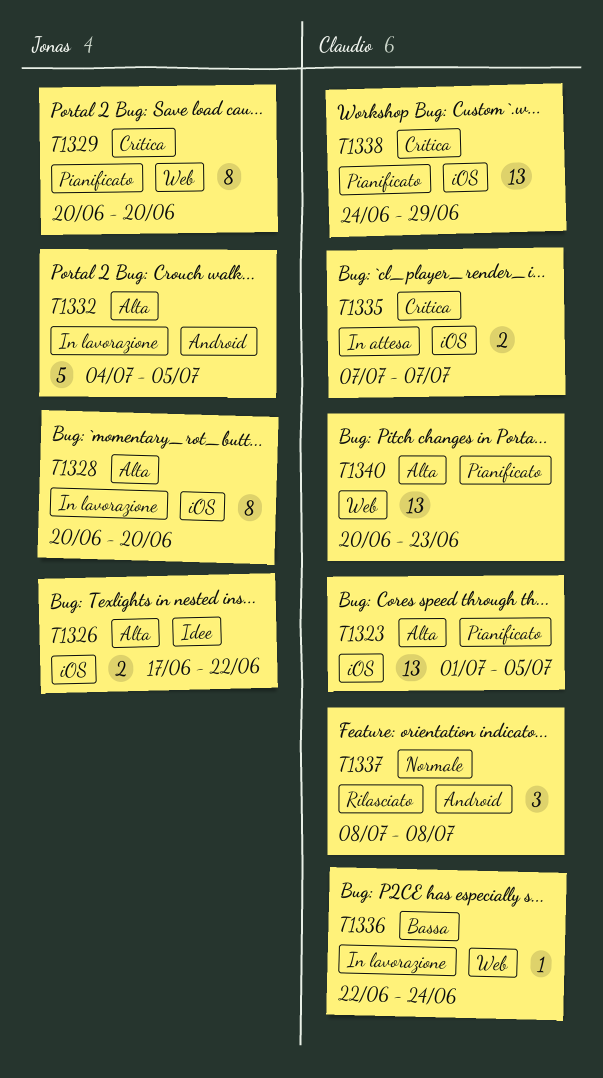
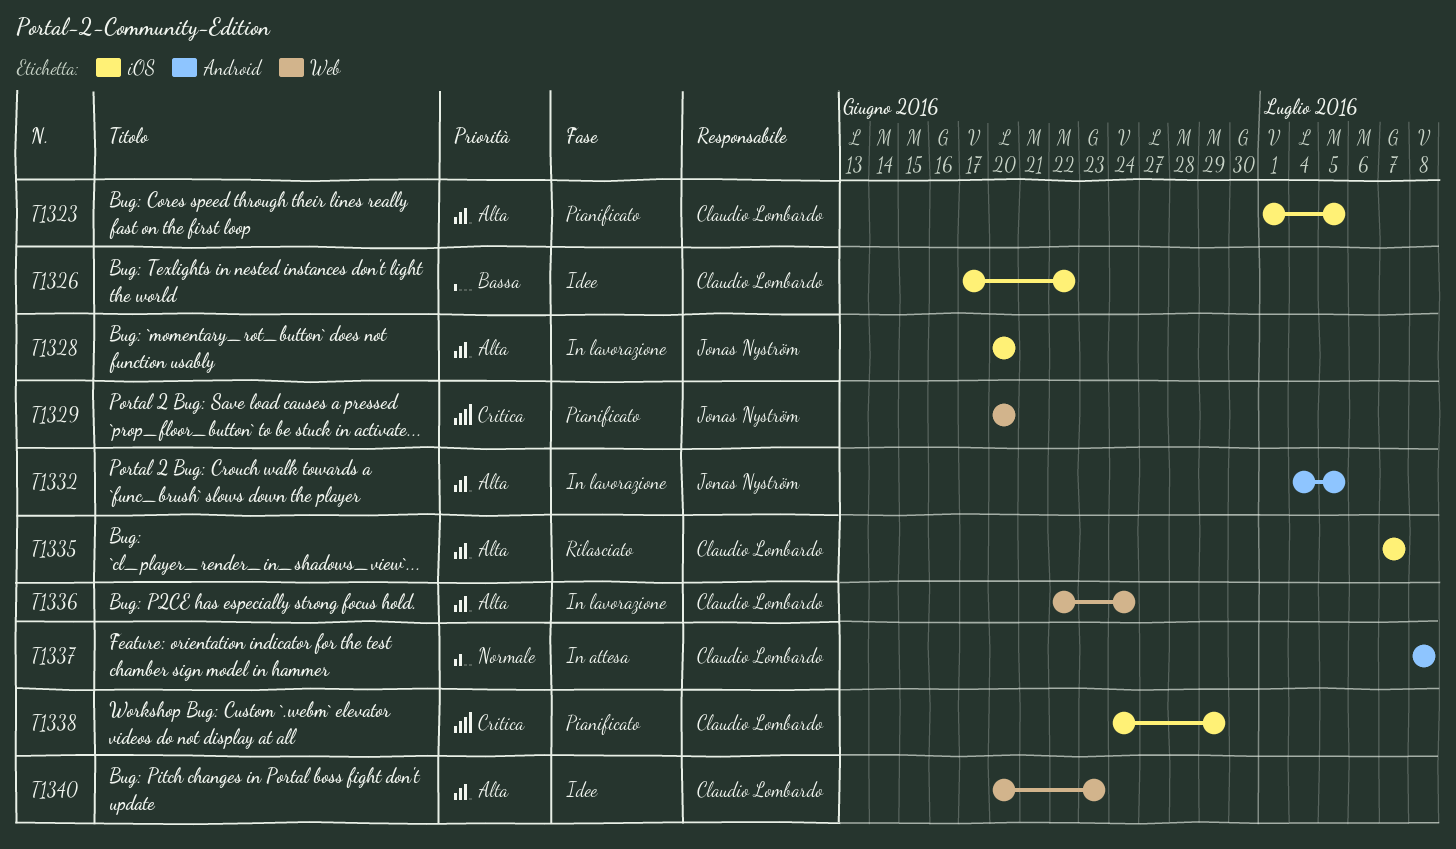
T1326, owner: Jonas Nyström -> Claudio Lombardo
T1326, priority: Alta -> Bassa
T1335, status: In attesa -> Rilasciato
T1335, priority: Critica -> Alta
T1336, priority: Bassa -> Alta
T1337, status: Rilasciato -> In attesa
T1340, status: Pianificato -> Idee

